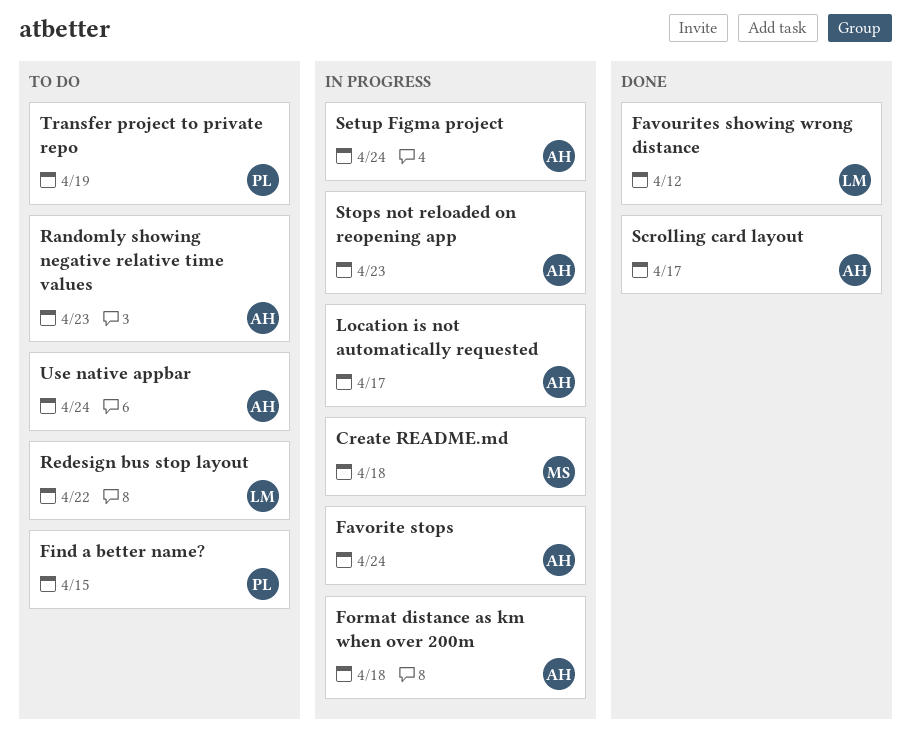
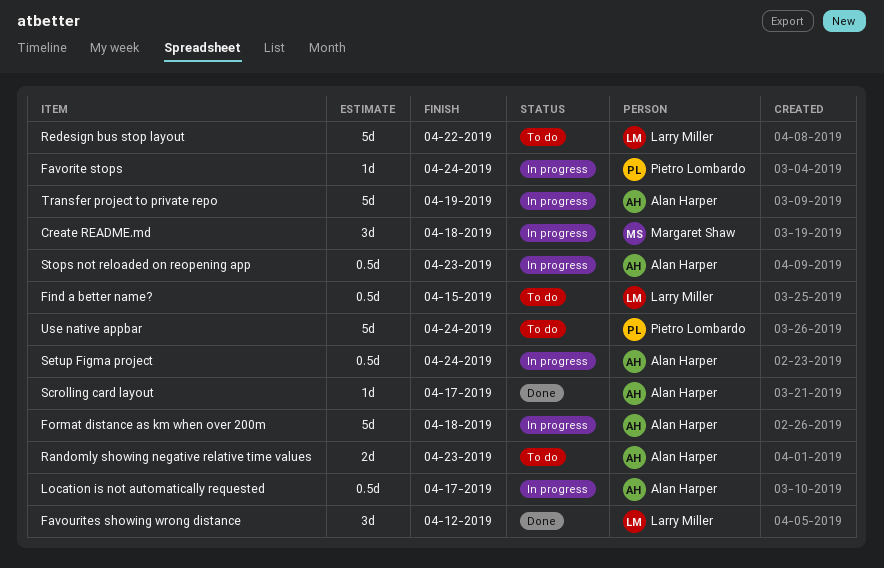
Favorite stops, owner: Alan Harper -> Pietro Lombardo
Find a better name?, owner: Pietro Lombardo -> Larry Miller
Transfer project to private repo, status: To do -> In progress
Transfer project to private repo, owner: Pietro Lombardo -> Alan Harper
Use native appbar, owner: Alan Harper -> Pietro Lombardo

